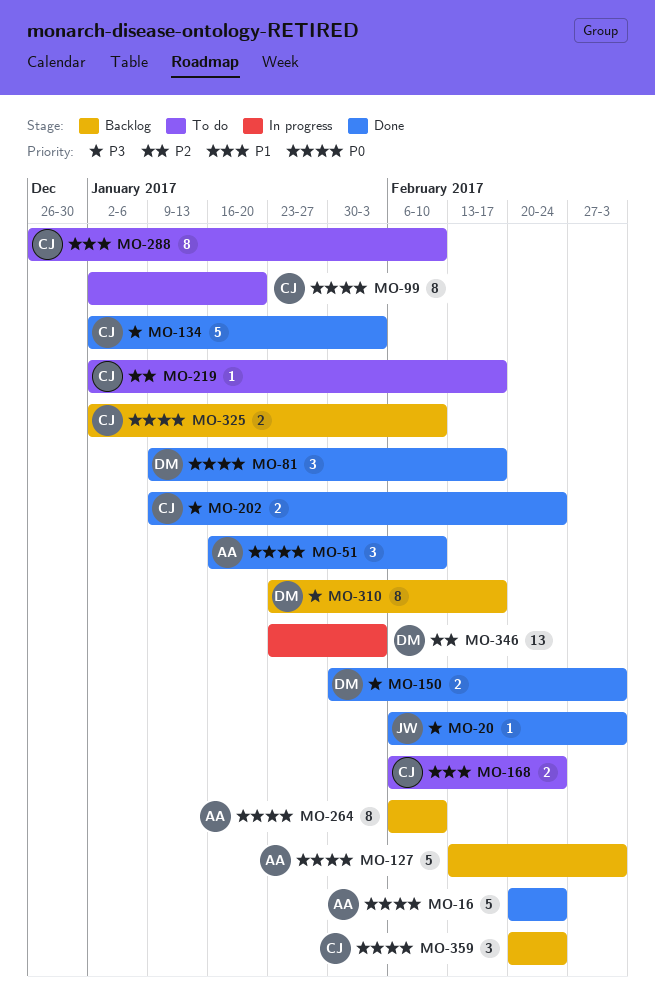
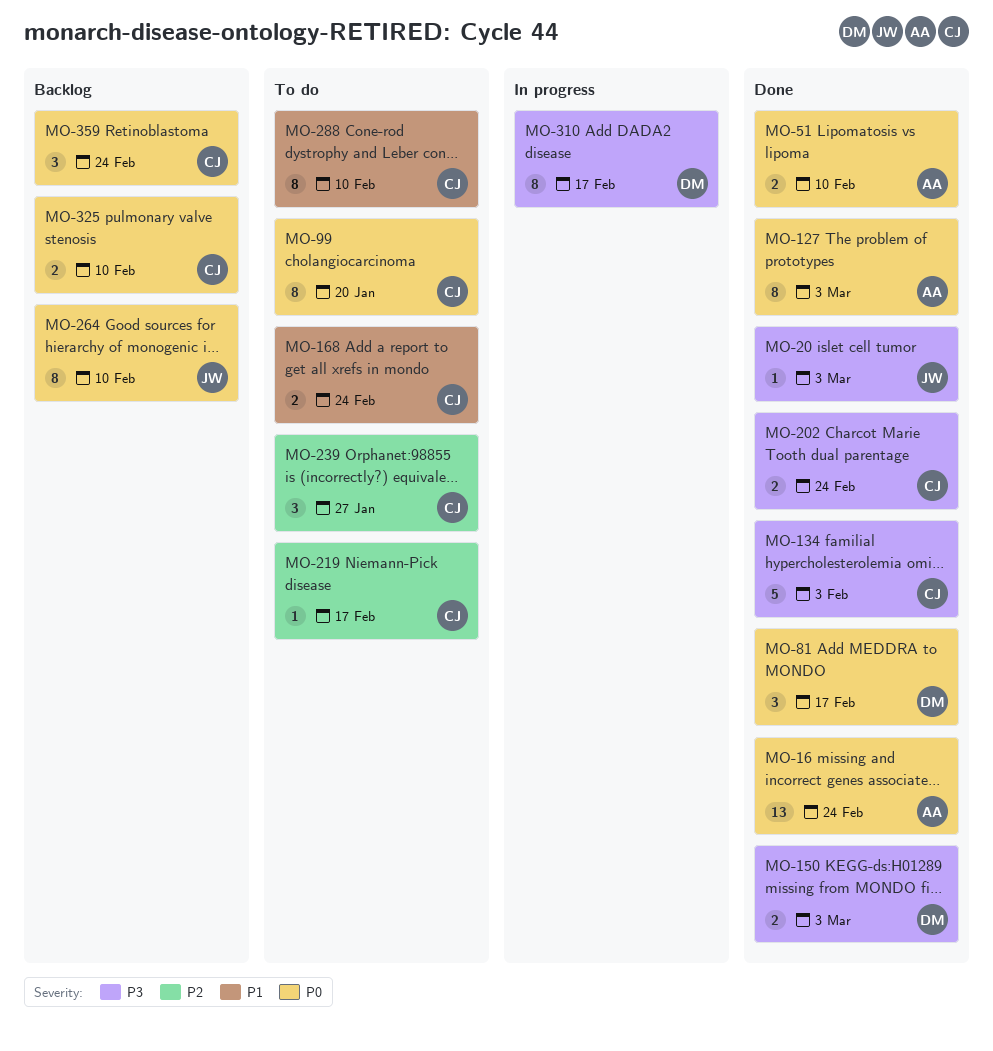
MO-16, estimate: 5 -> 13
MO-51, estimate: 3 -> 2
MO-127, status: Backlog -> Done
MO-127, estimate: 5 -> 8
MO-239: none -> present
MO-264, owner: AA -> JW
MO-310, status: Backlog -> In progress
MO-346: present -> none

